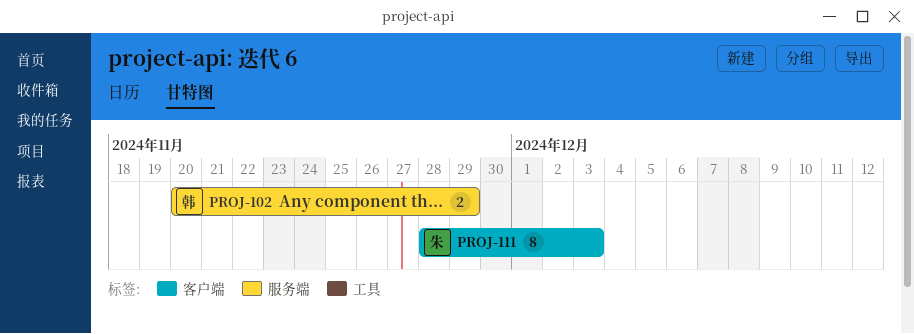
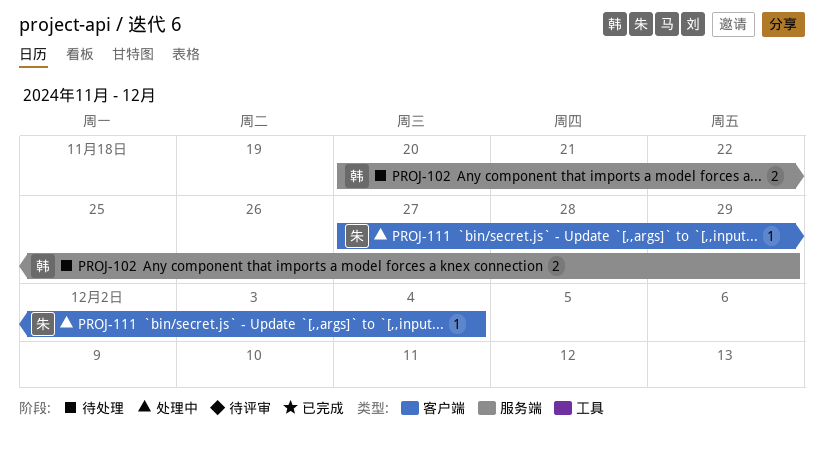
PROJ-111, estimate: 8 -> 1
PROJ-111, start: Nov 28 -> Nov 27
PROJ-111, due: Dec 3 -> Dec 4

